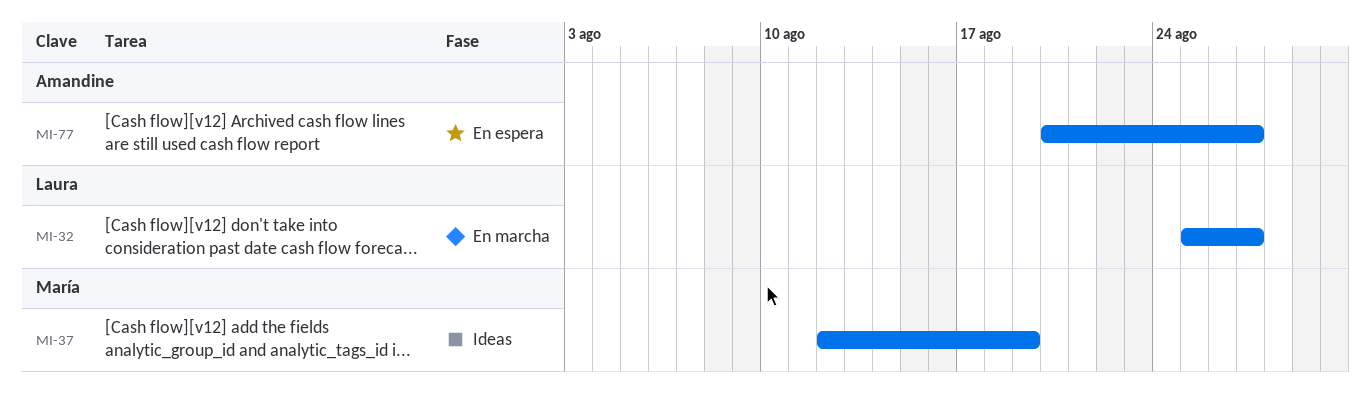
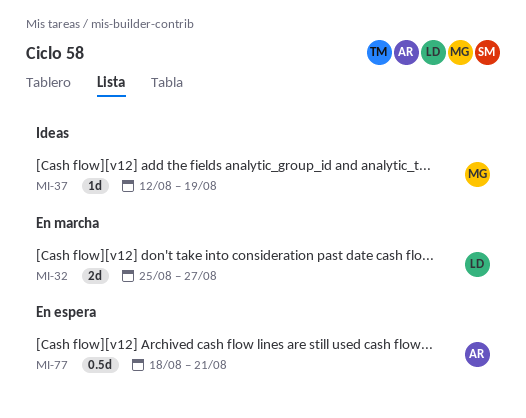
MI-77, start: Aug 20 -> Aug 18
MI-77, due: Aug 27 -> Aug 21

